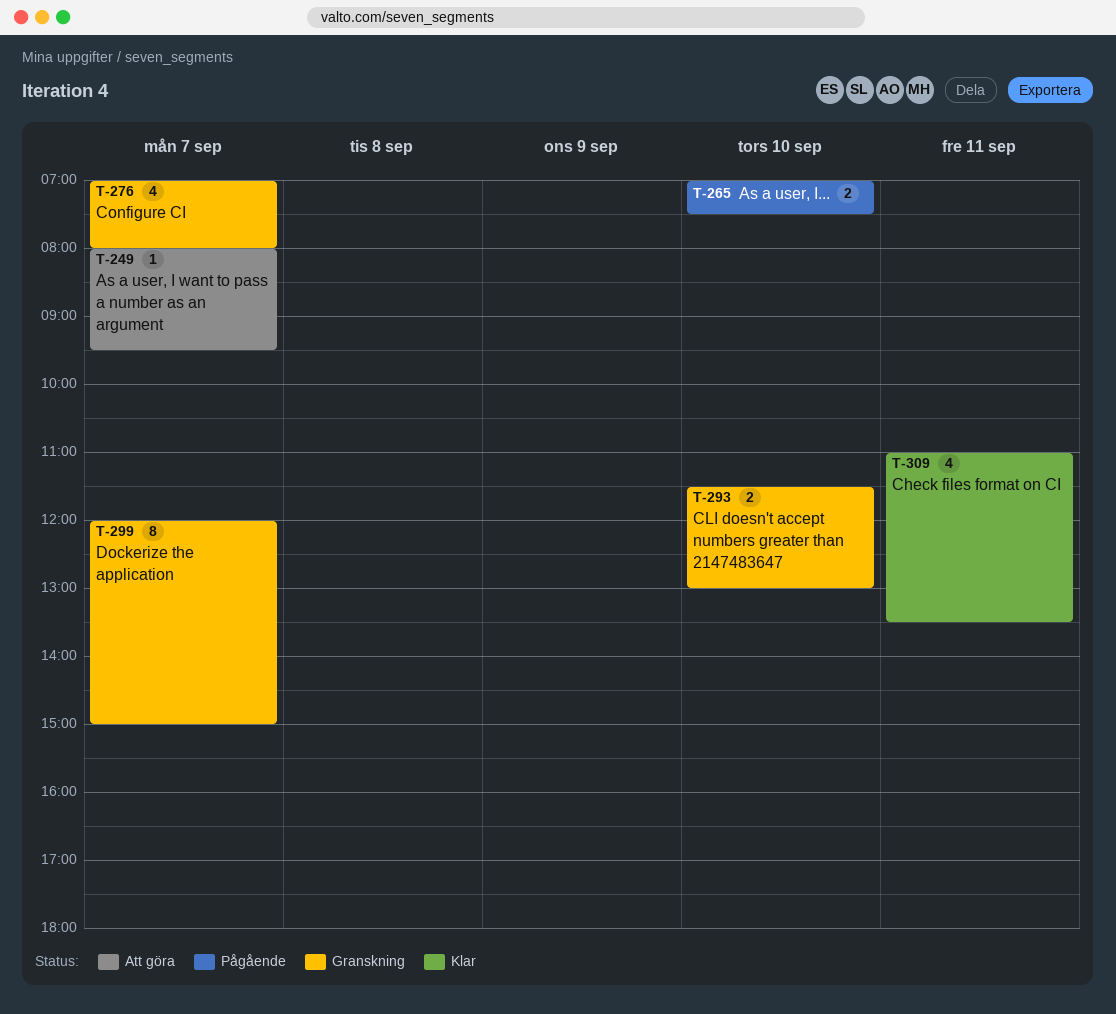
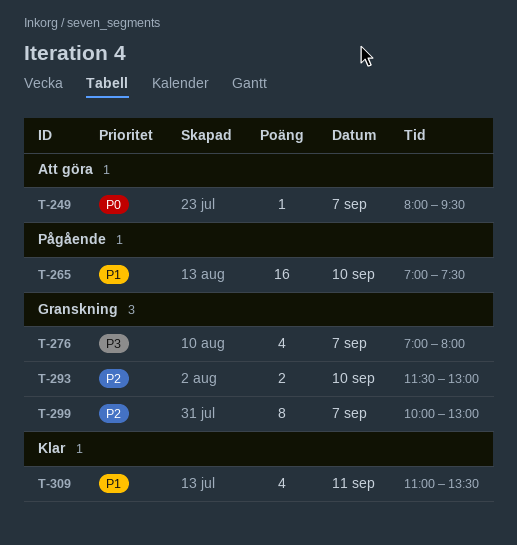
T-265, estimate: 2 -> 16
T-299, begins: 12:00 -> 10:00
T-299, ends: 15:00 -> 13:00

